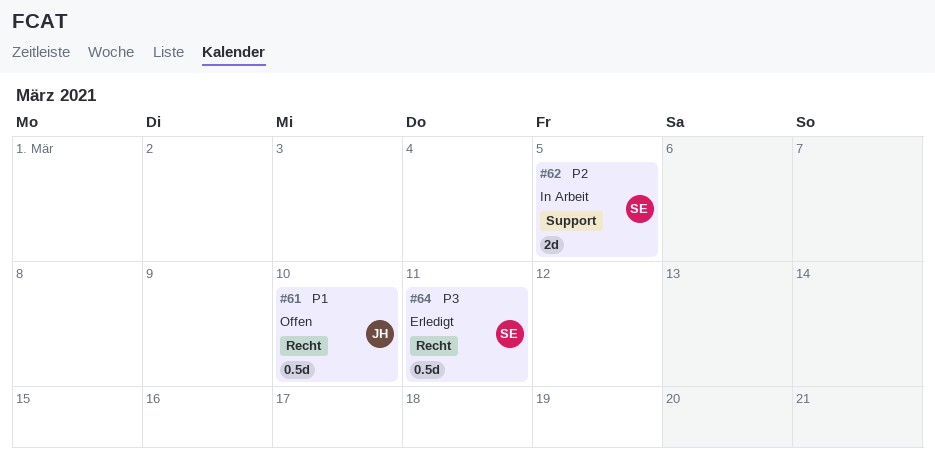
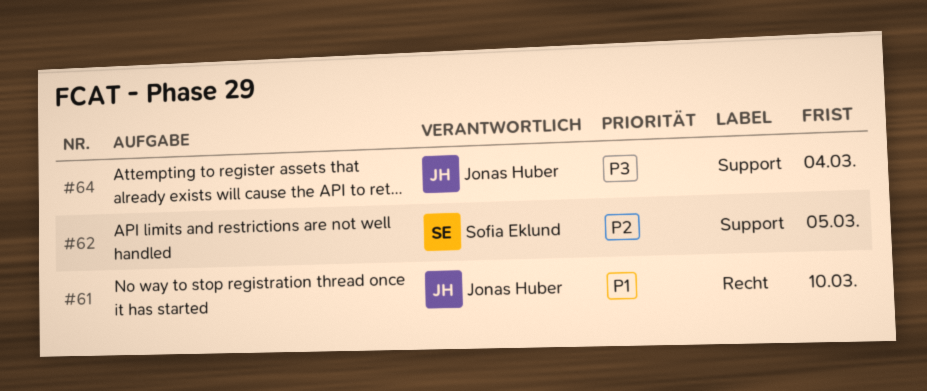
#64, owner: Sofia Eklund -> Jonas Huber
#64, label: Recht -> Support
#64, due: Mar 11 -> Mar 4

